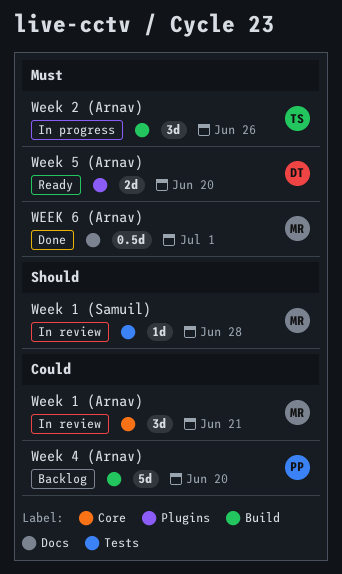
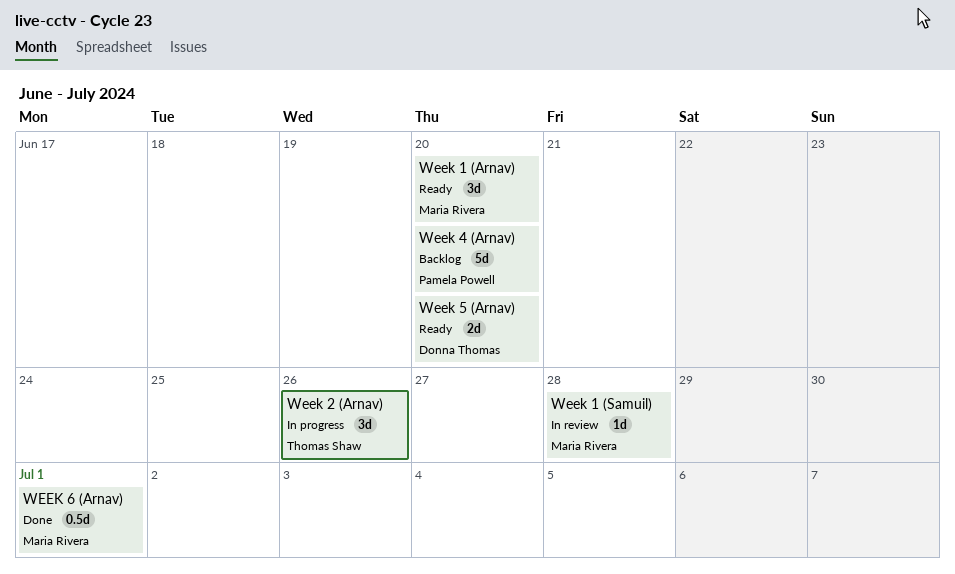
Week 1 (Arnav), status: In review -> Ready
Week 1 (Arnav), due: Jun 21 -> Jun 20

